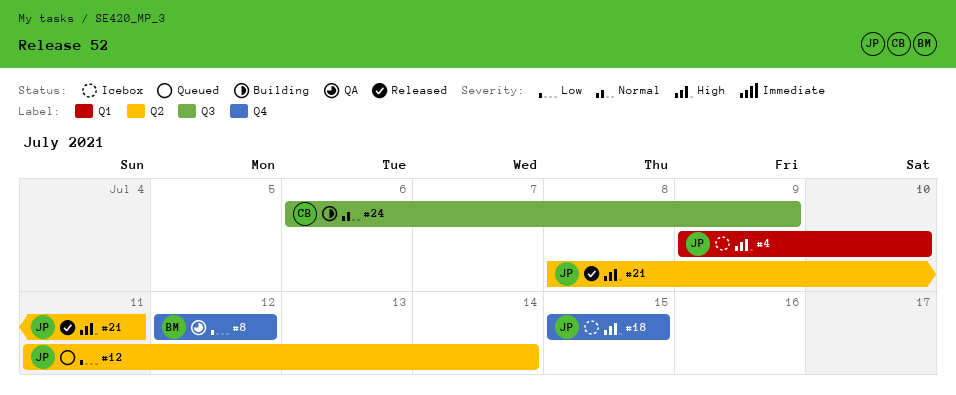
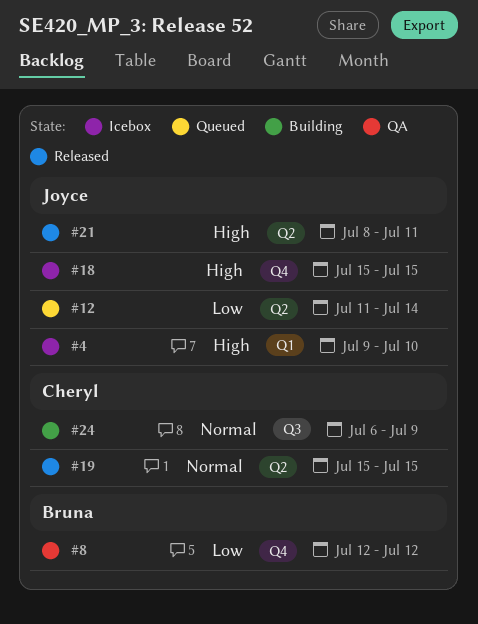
#19: none -> present

